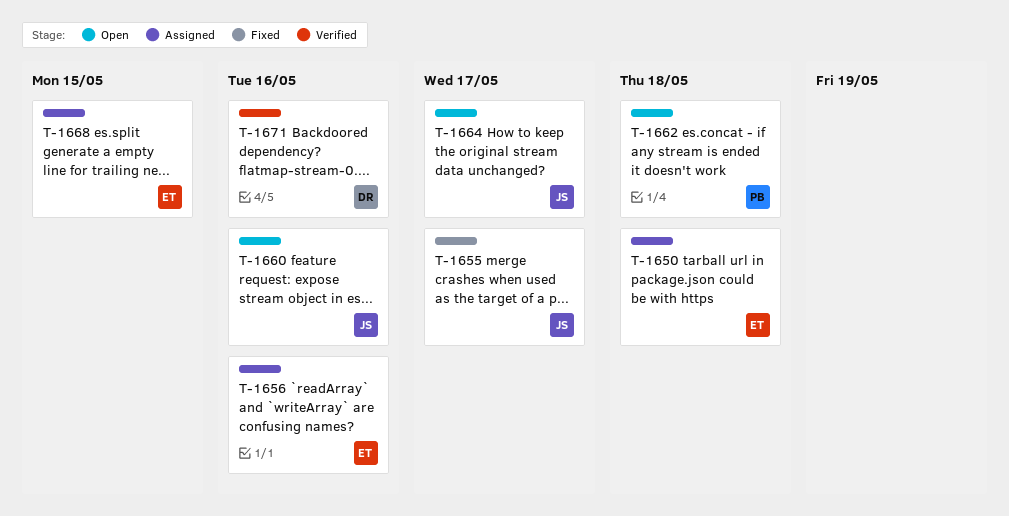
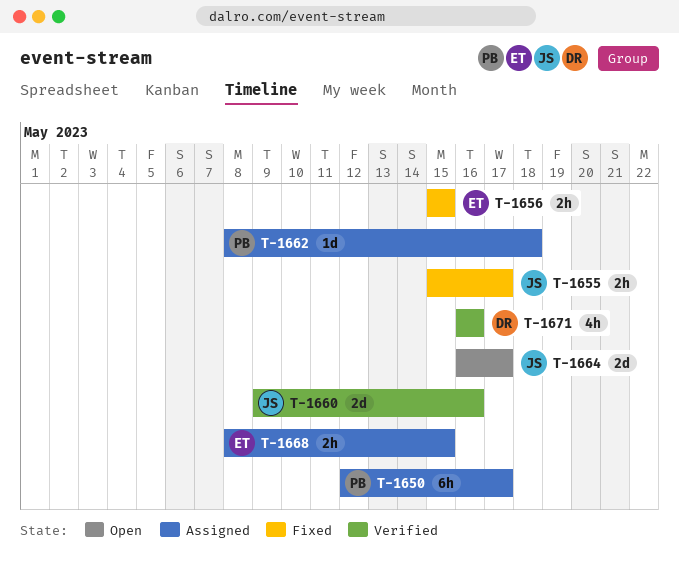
T-1650, owner: ET -> PB
T-1650, due: May 18 -> May 17
T-1656, status: Assigned -> Fixed
T-1656, due: May 16 -> May 15
T-1660, status: Open -> Verified
T-1662, status: Open -> Assigned

